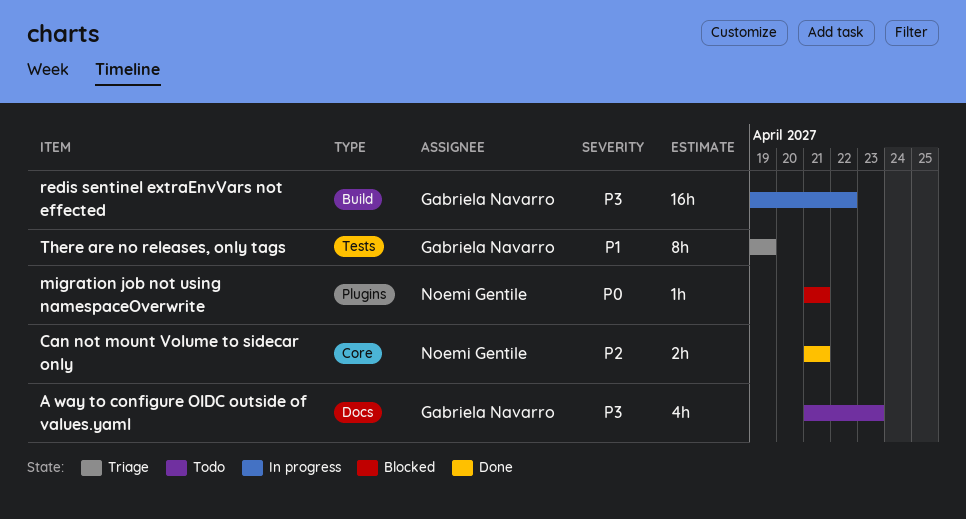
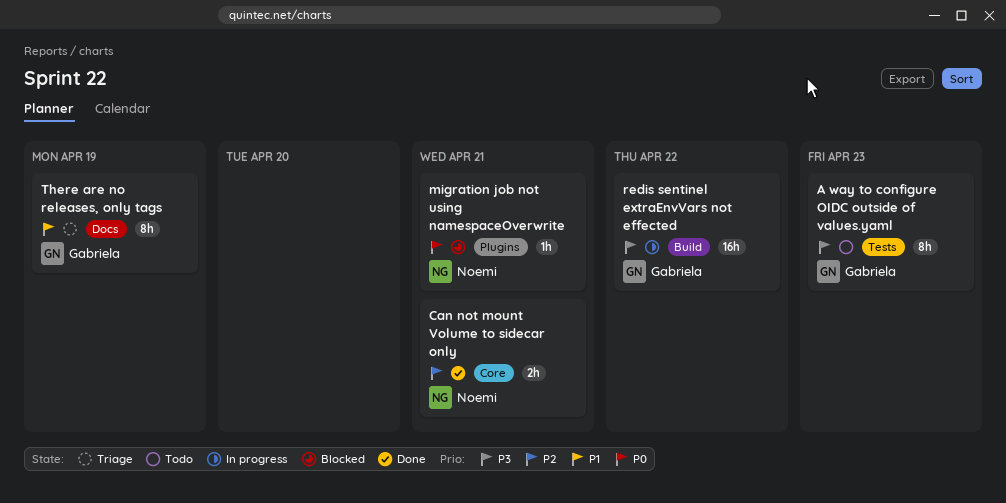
A way to configure OIDC outside of values.yaml, label: Docs -> Tests
A way to configure OIDC outside of values.yaml, estimate: 4h -> 8h
There are no releases, only tags, label: Tests -> Docs

